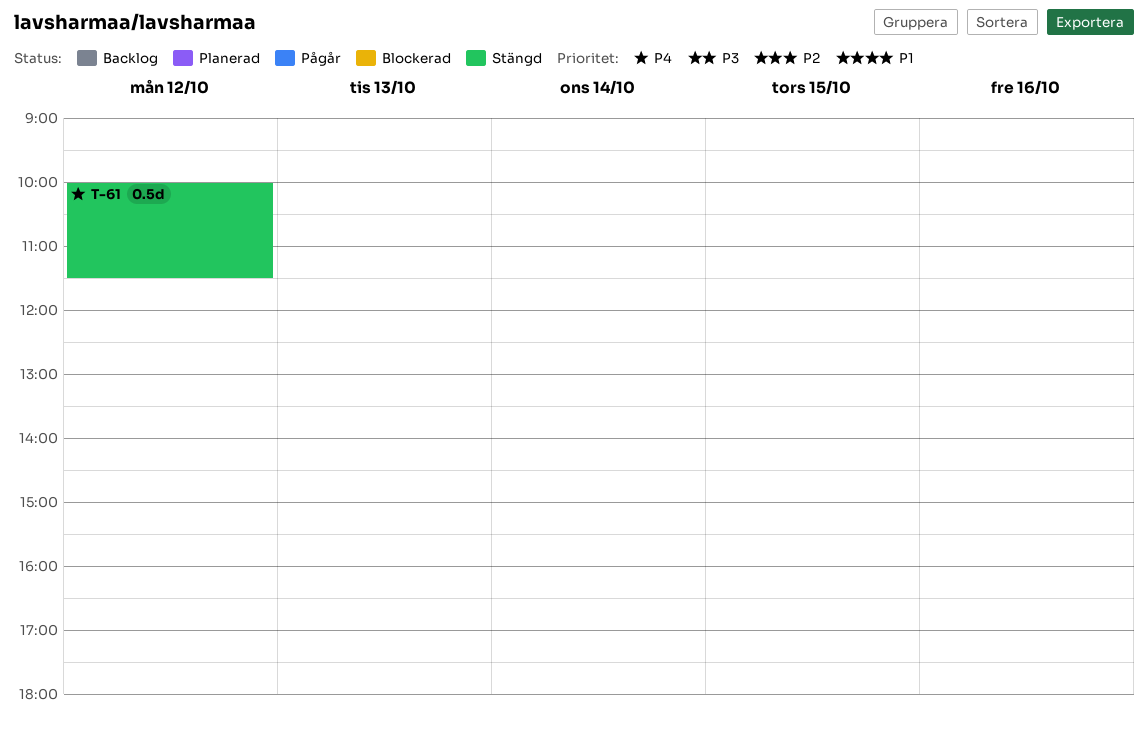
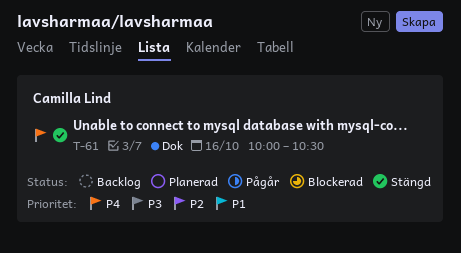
T-61, day: Oct 12 -> Oct 16
T-61, ends: 11:30 -> 10:30

